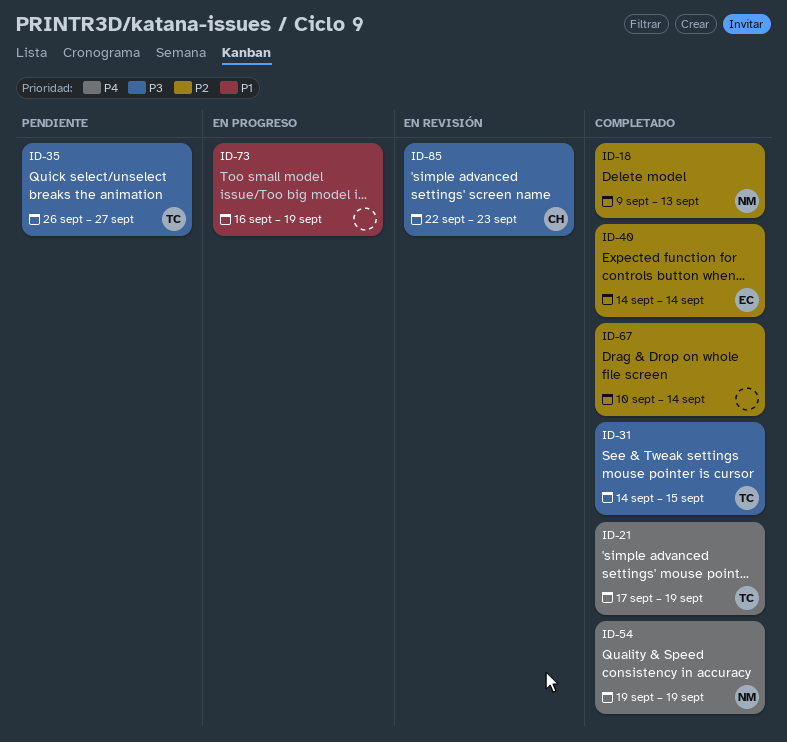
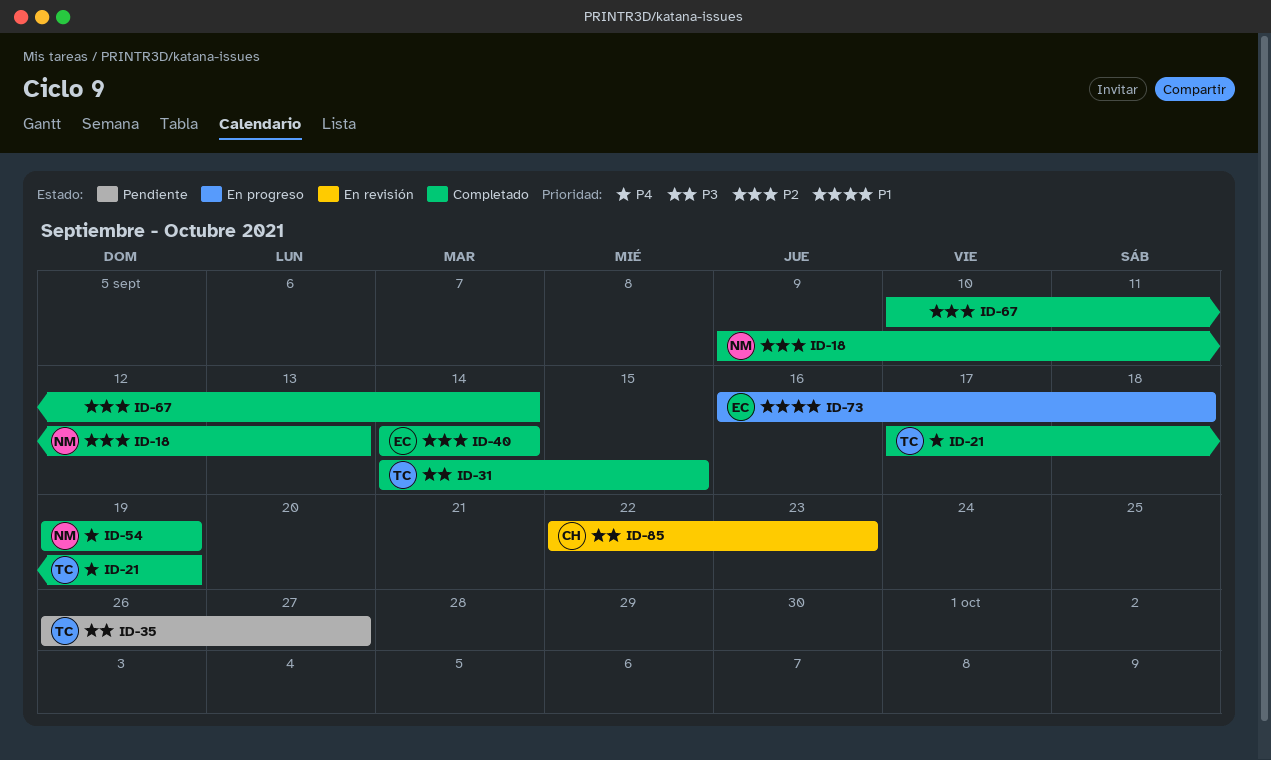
ID-73, owner: none -> EC
ID-73, due: Sep 19 -> Sep 18

